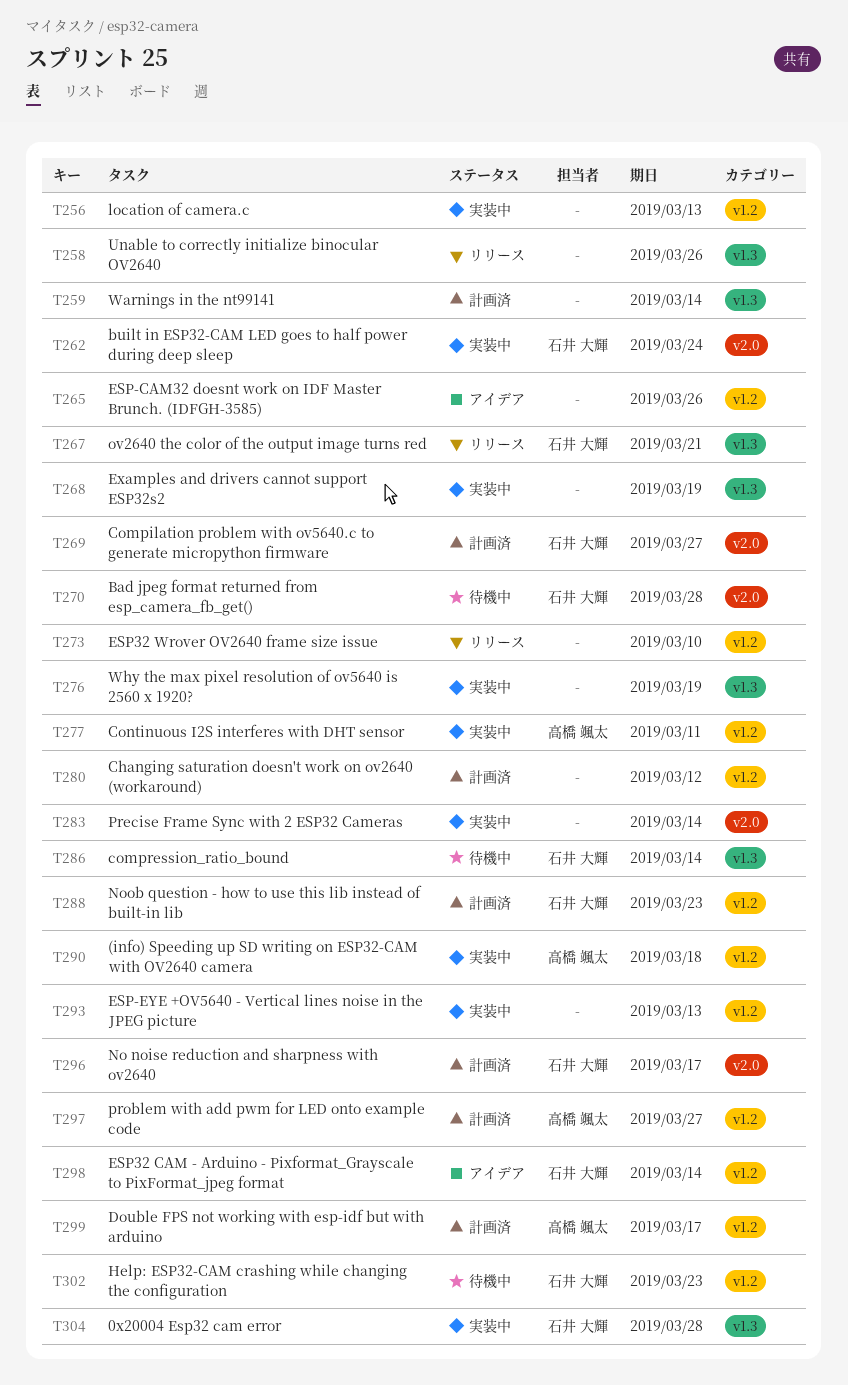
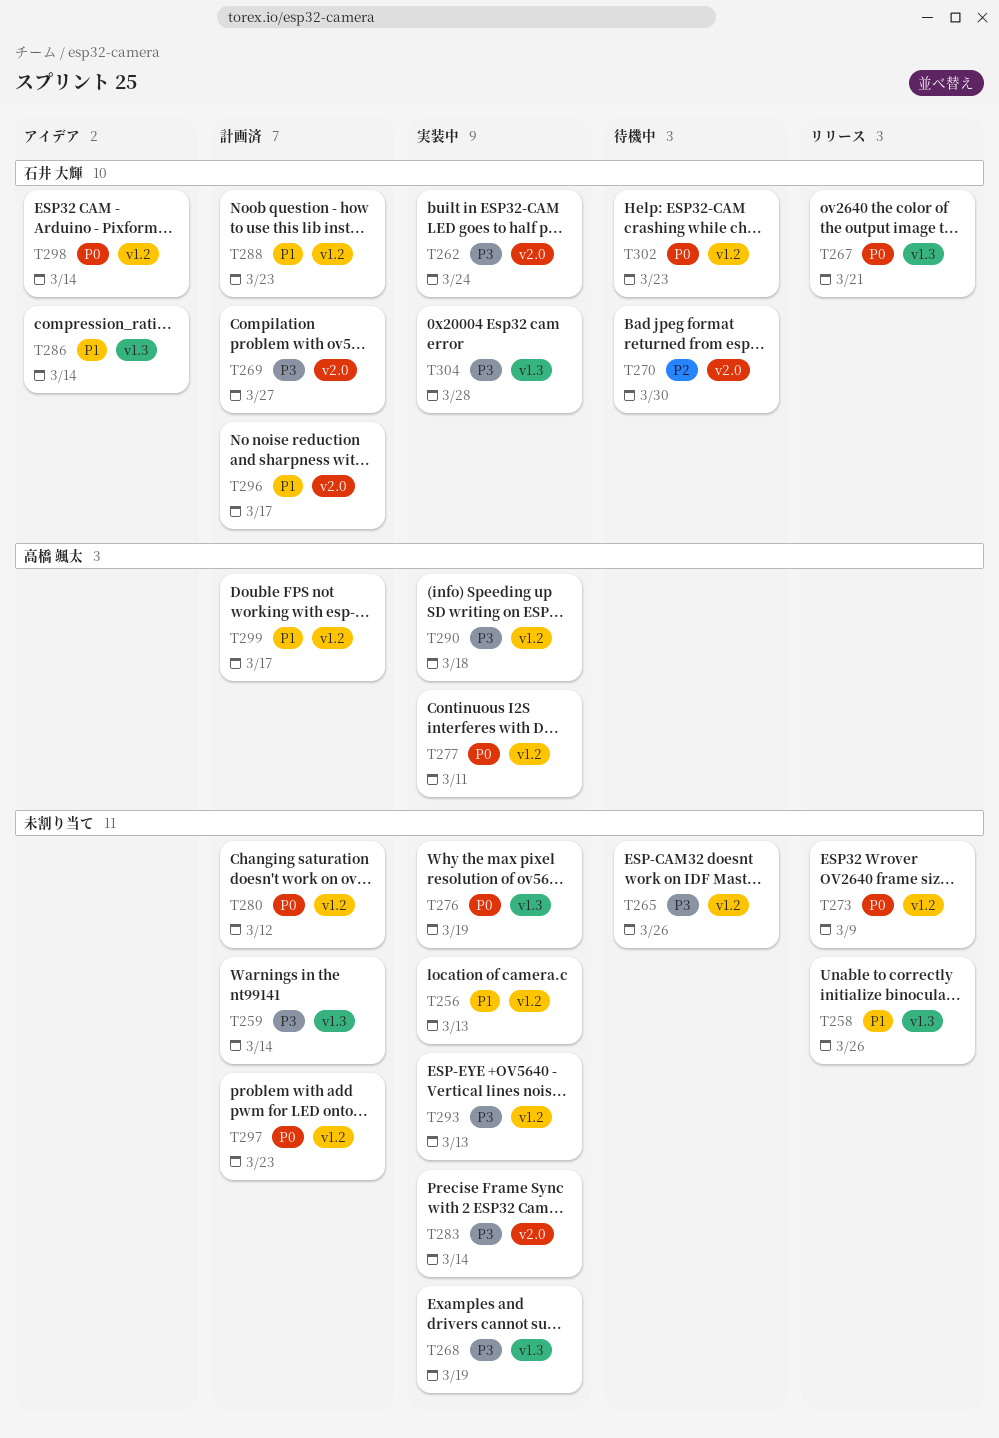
T265, status: アイデア -> 待機中
T270, due: Mar 28 -> Mar 30
T273, due: Mar 10 -> Mar 9
T286, status: 待機中 -> アイデア
T297, owner: 高橋 颯太 -> none
T297, due: Mar 27 -> Mar 23

